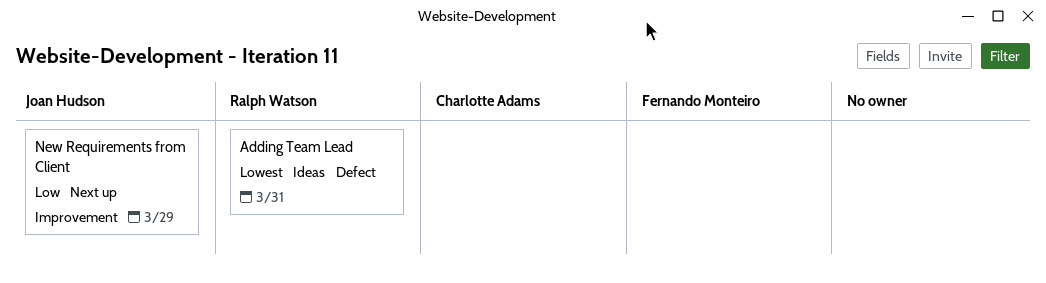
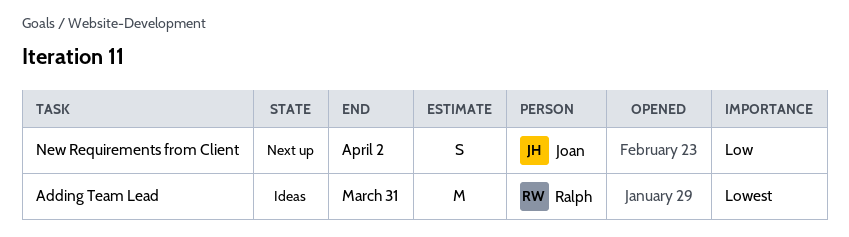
New Requirements from Client, due: Mar 29 -> Apr 2

